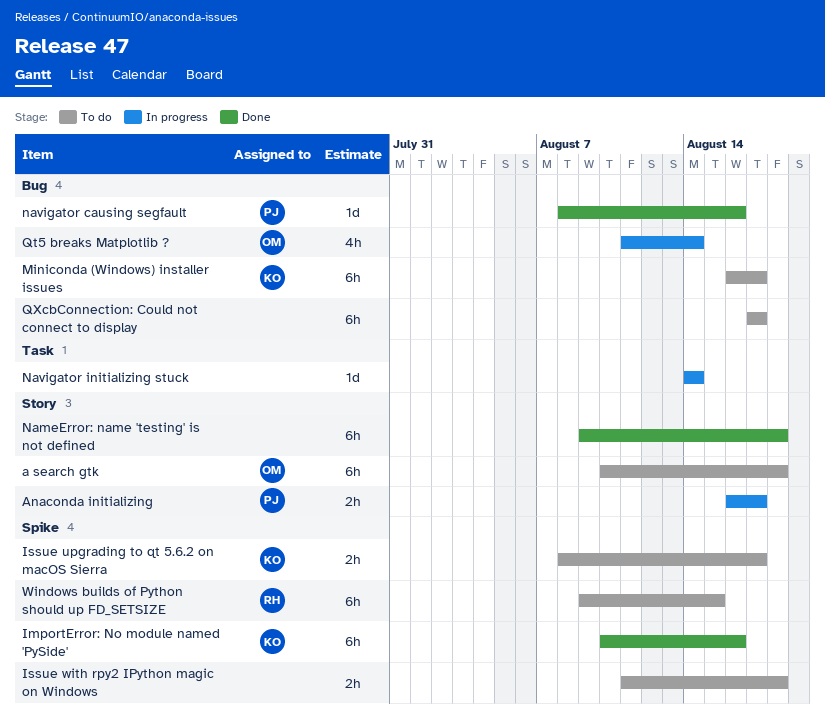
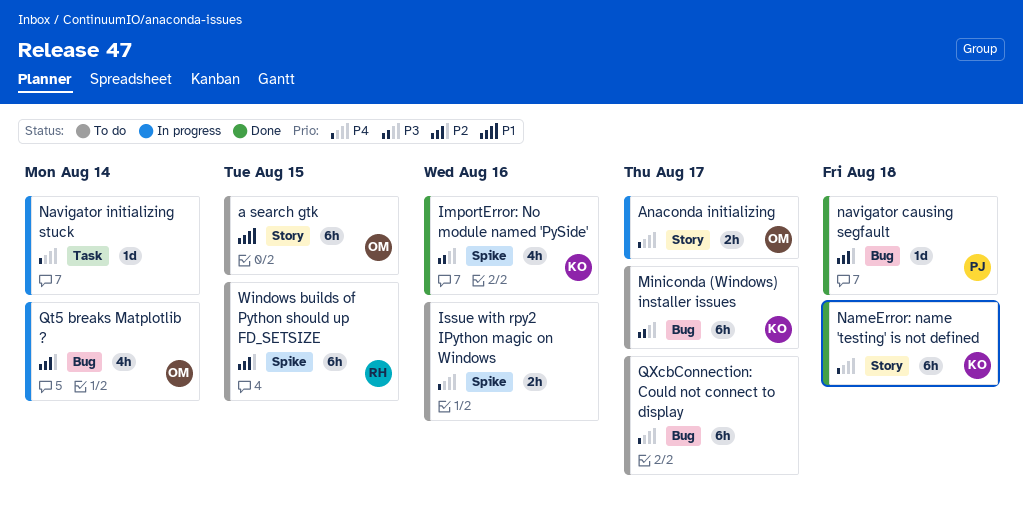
a search gtk, due: Aug 18 -> Aug 15
Anaconda initializing, owner: PJ -> OM
ImportError: No module named 'PySide', estimate: 6h -> 4h
Issue upgrading to qt 5.6.2 on macOS Sierra: present -> none
Issue with rpy2 IPython magic on Windows, due: Aug 18 -> Aug 16
NameError: name 'testing' is not defined, owner: none -> KO
navigator causing segfault, due: Aug 16 -> Aug 18

